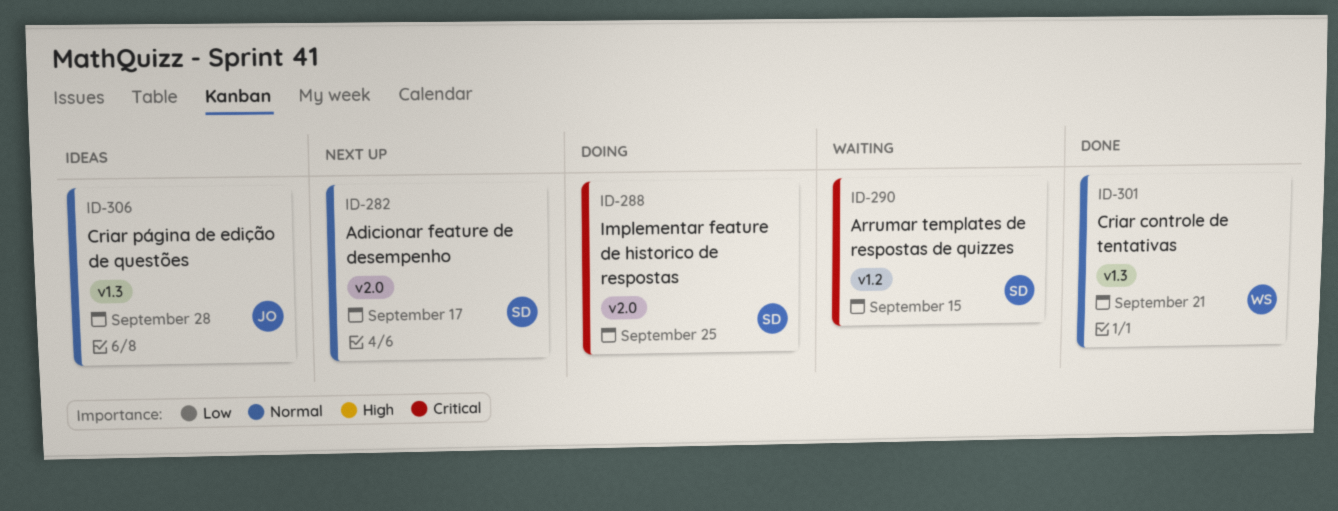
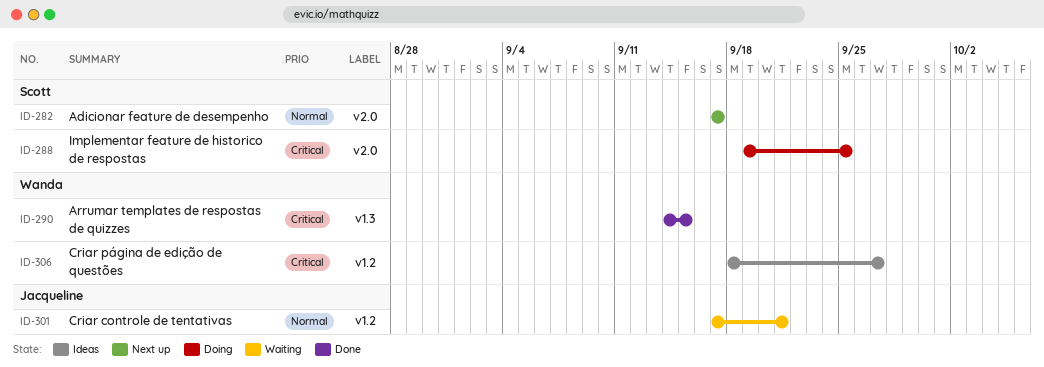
ID-290, status: Waiting -> Done
ID-290, owner: Scott -> Wanda
ID-290, label: v1.2 -> v1.3
ID-301, status: Done -> Waiting
ID-301, owner: Wanda -> Jacqueline
ID-301, label: v1.3 -> v1.2
ID-306, owner: Jacqueline -> Wanda
ID-306, priority: Normal -> Critical
ID-306, label: v1.3 -> v1.2
ID-306, due: Sep 28 -> Sep 27

